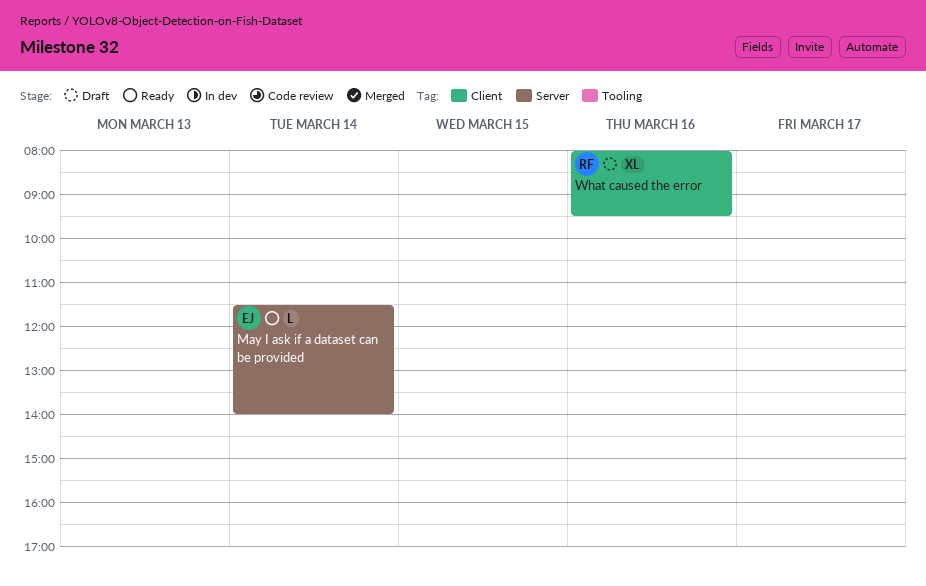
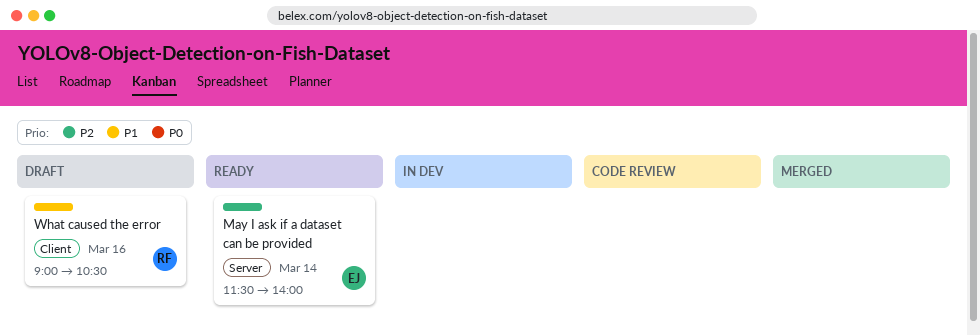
What caused the error, begins: 08:00 -> 09:00
What caused the error, ends: 09:30 -> 10:30

